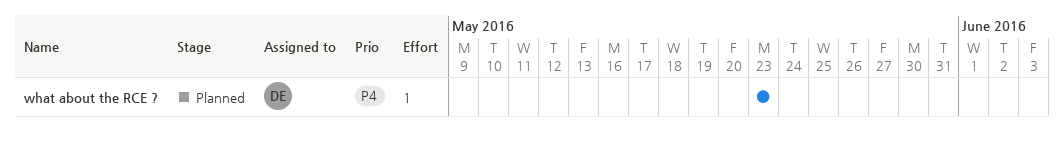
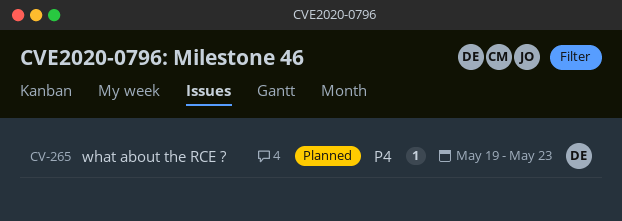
what about the RCE ?, start: May 23 -> May 19

